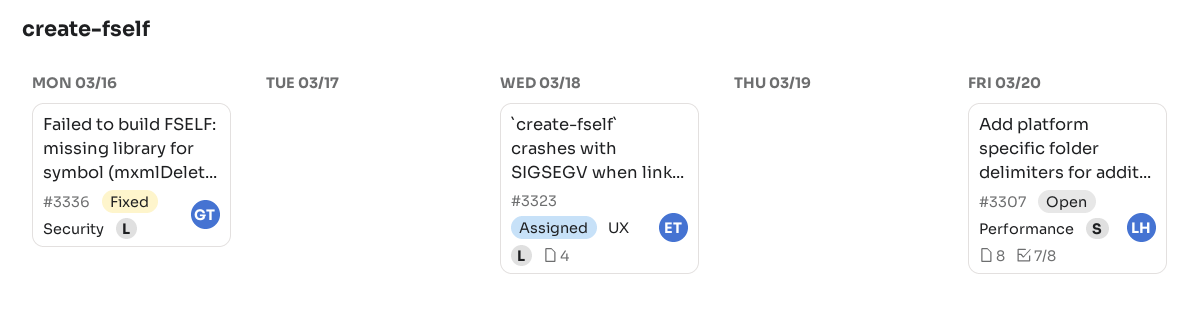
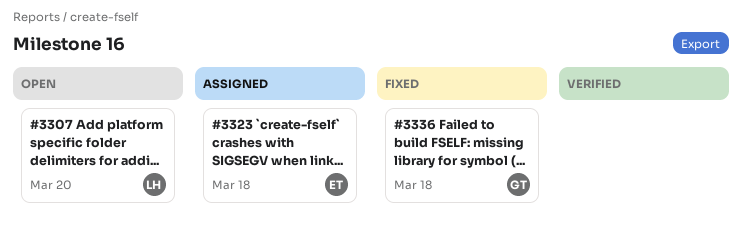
#3336, due: Mar 16 -> Mar 18

